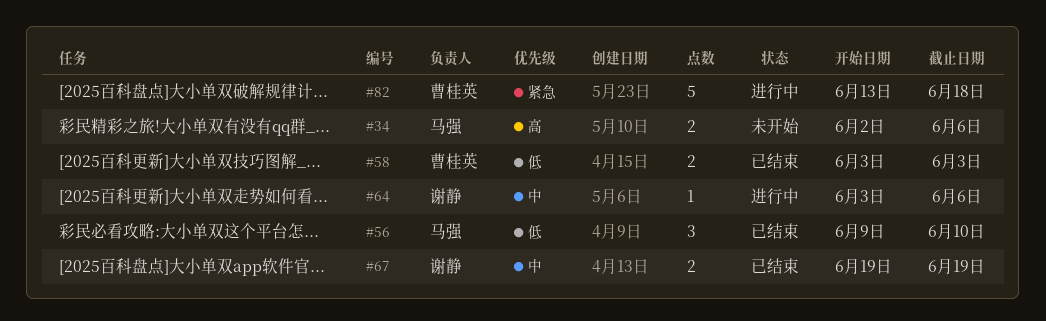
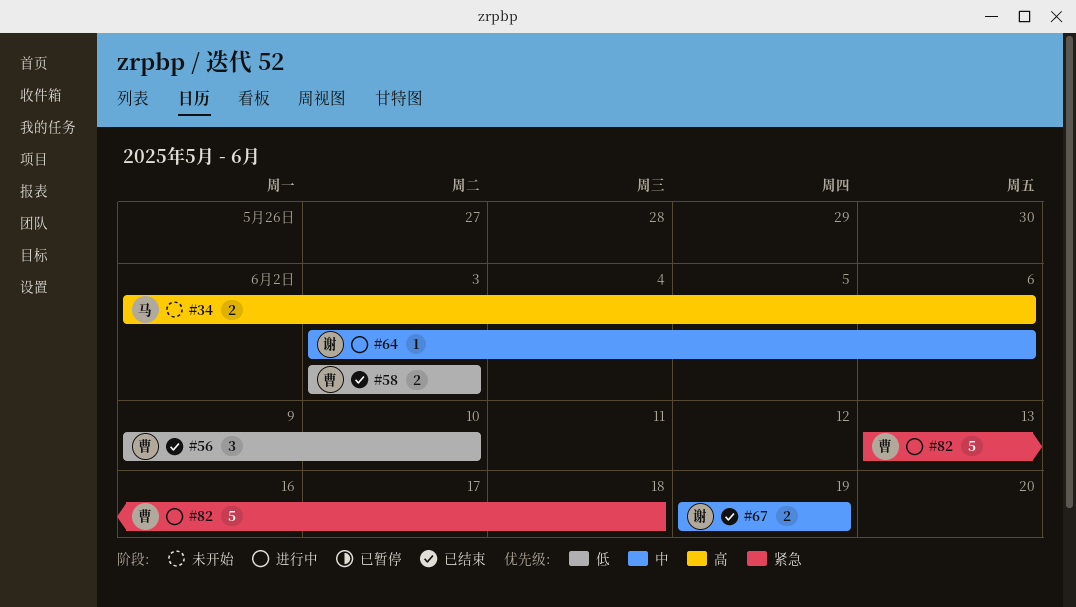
#56, owner: 马强 -> 曹桂英

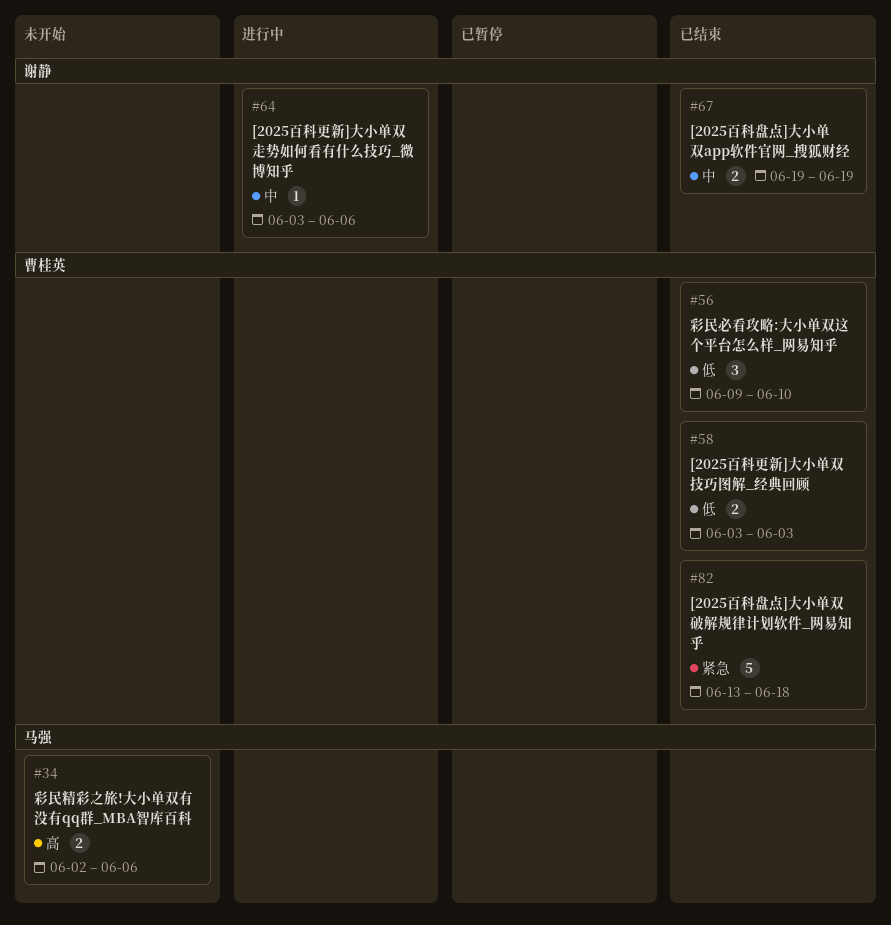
#82, status: 进行中 -> 已结束

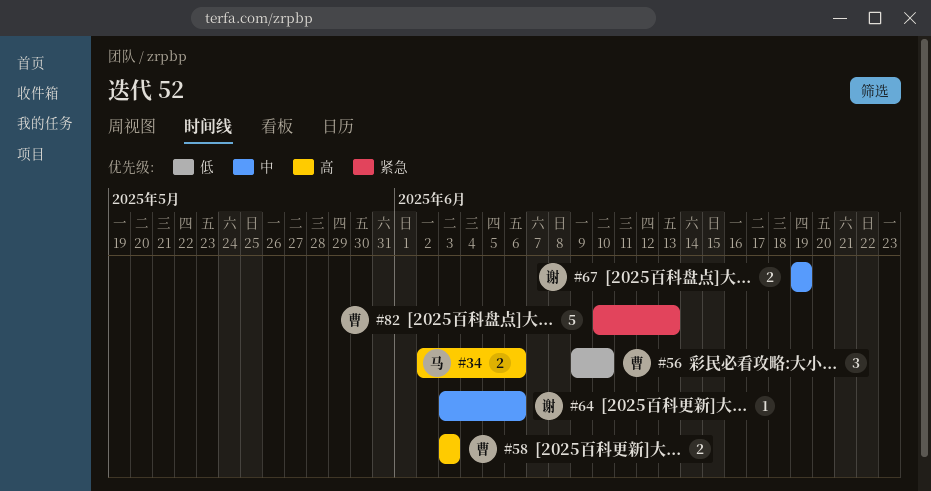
#58, priority: 低 -> 高
#82, start: Jun 13 -> Jun 10
#82, due: Jun 18 -> Jun 13

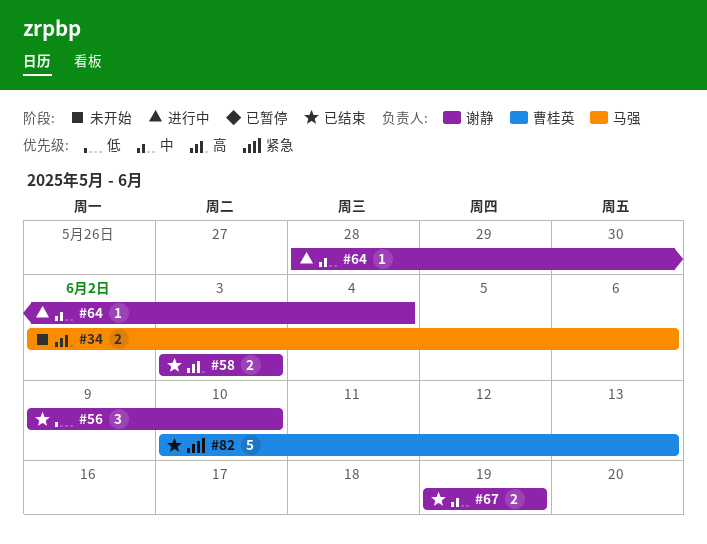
#56, owner: 曹桂英 -> 谢静
#58, owner: 曹桂英 -> 谢静
#64, start: Jun 3 -> May 28
#64, due: Jun 6 -> Jun 4

